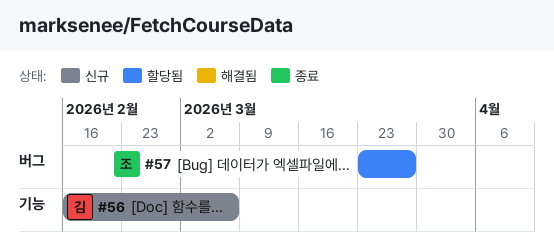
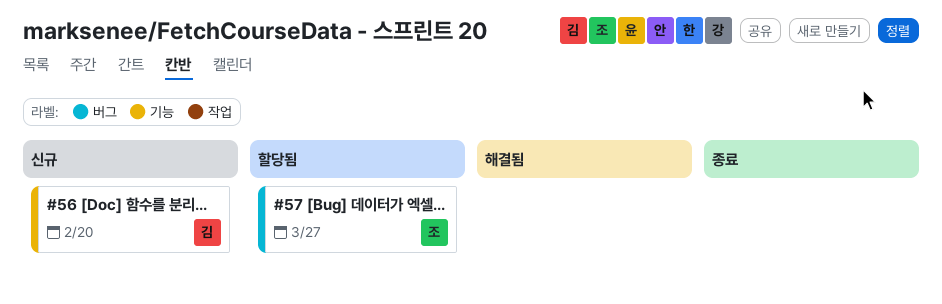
#56, due: Mar 6 -> Feb 20

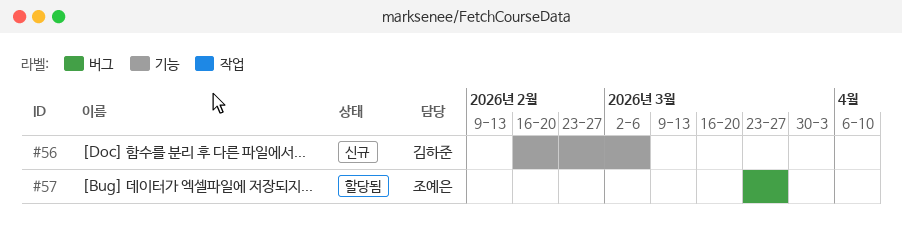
#56, due: Feb 20 -> Mar 6

